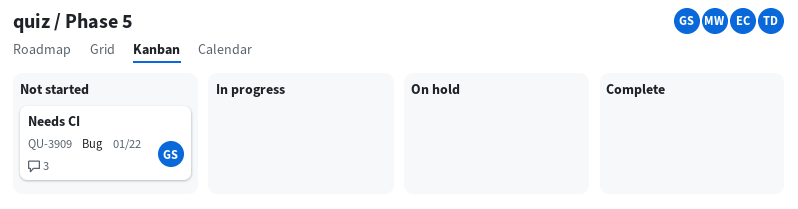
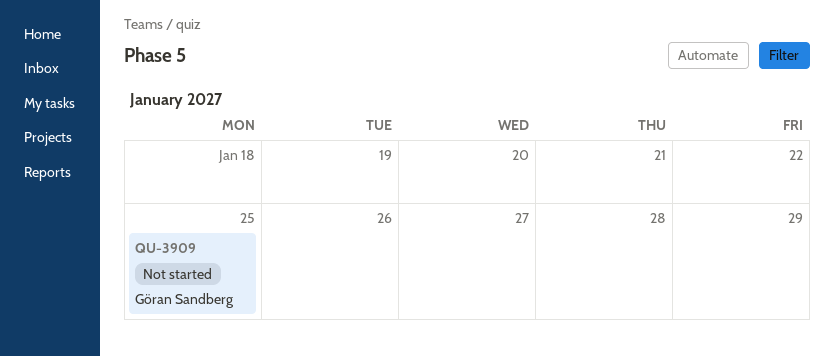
QU-3909, due: Jan 22 -> Jan 25

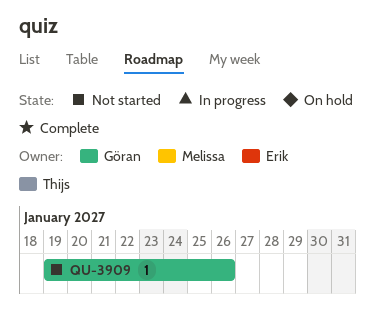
QU-3909, due: Jan 25 -> Jan 26

